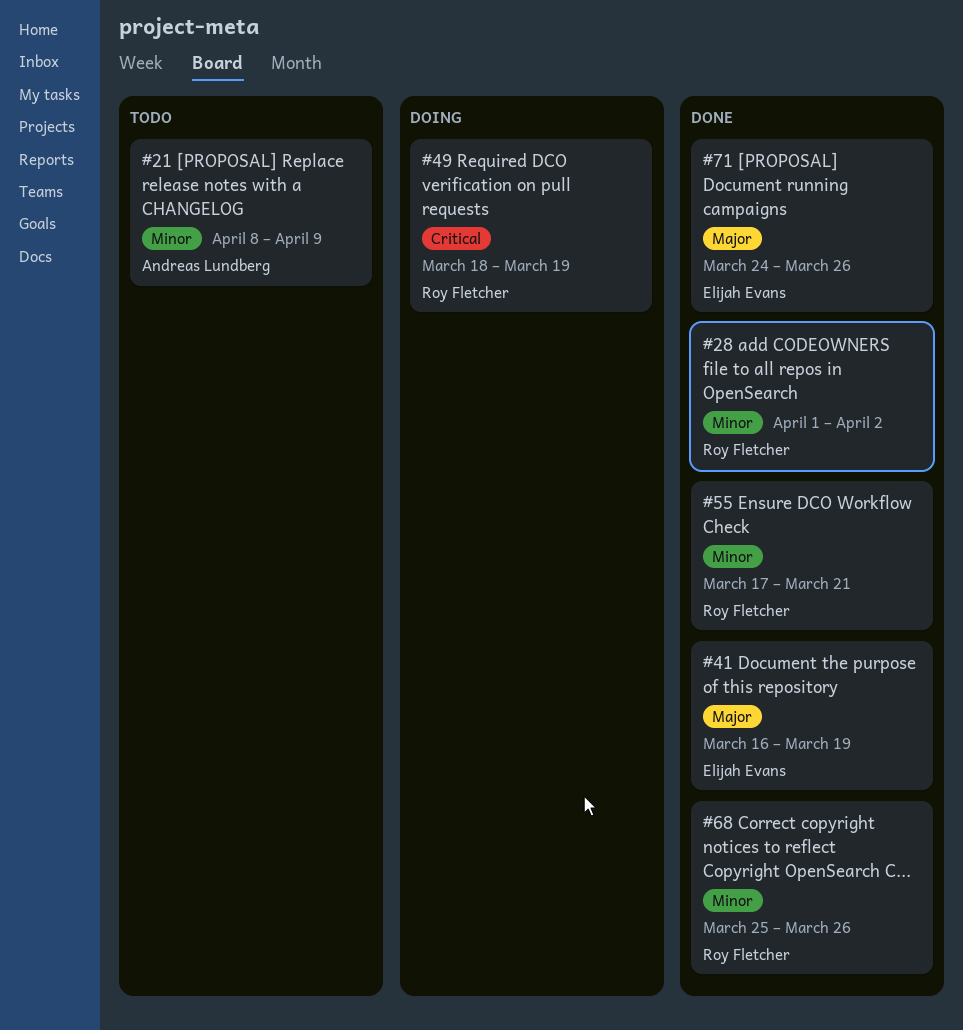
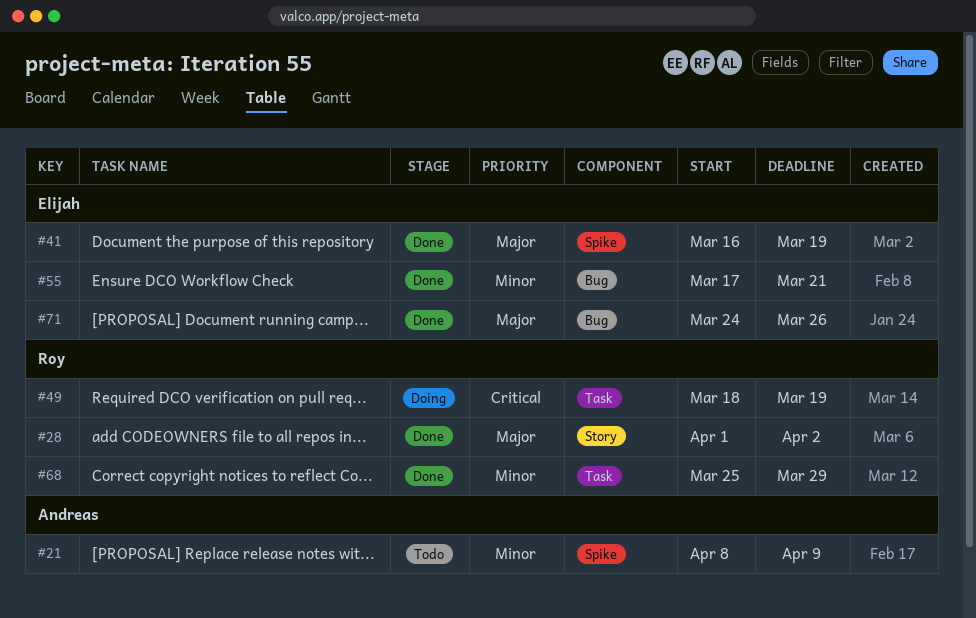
#28, priority: Minor -> Major
#55, owner: Roy Fletcher -> Elijah Evans
#68, due: Mar 26 -> Mar 29

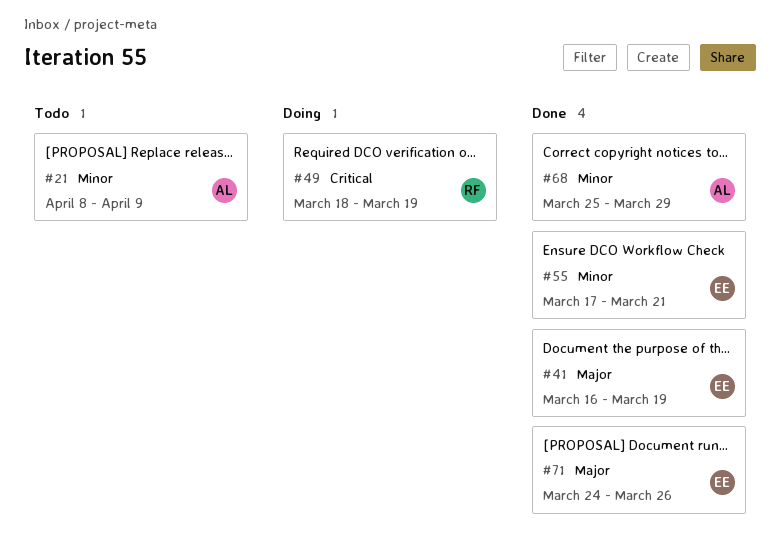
#28: present -> none
#68, owner: Roy -> Andreas

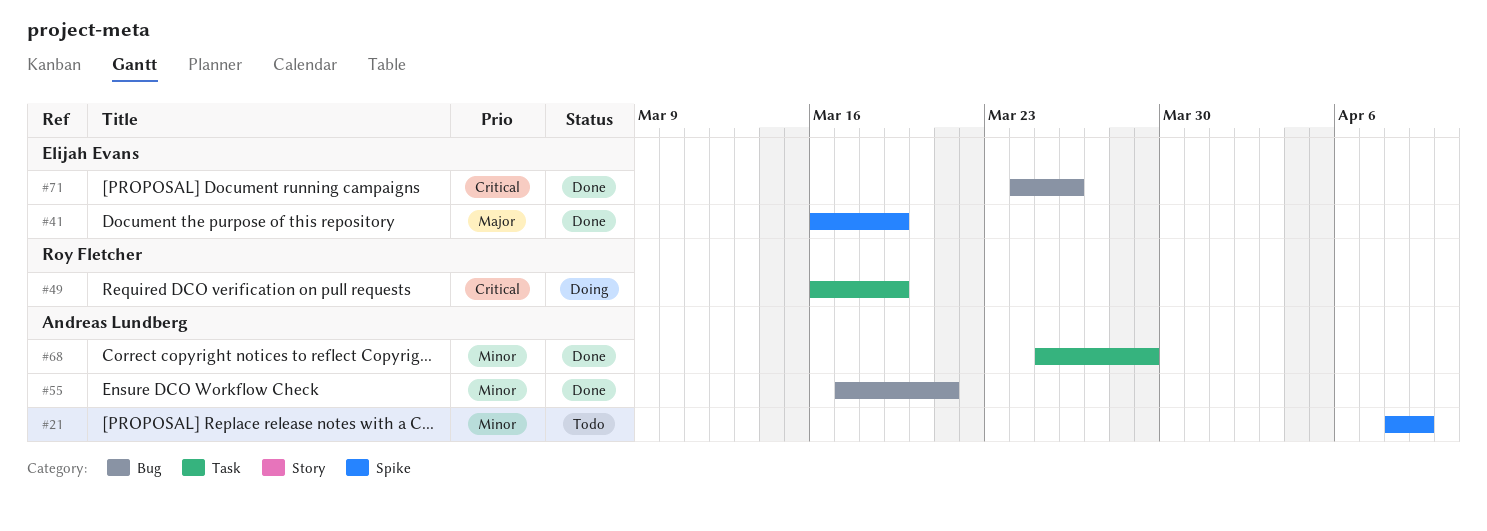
#49, start: Mar 18 -> Mar 16
#55, owner: Elijah Evans -> Andreas Lundberg
#71, priority: Major -> Critical

